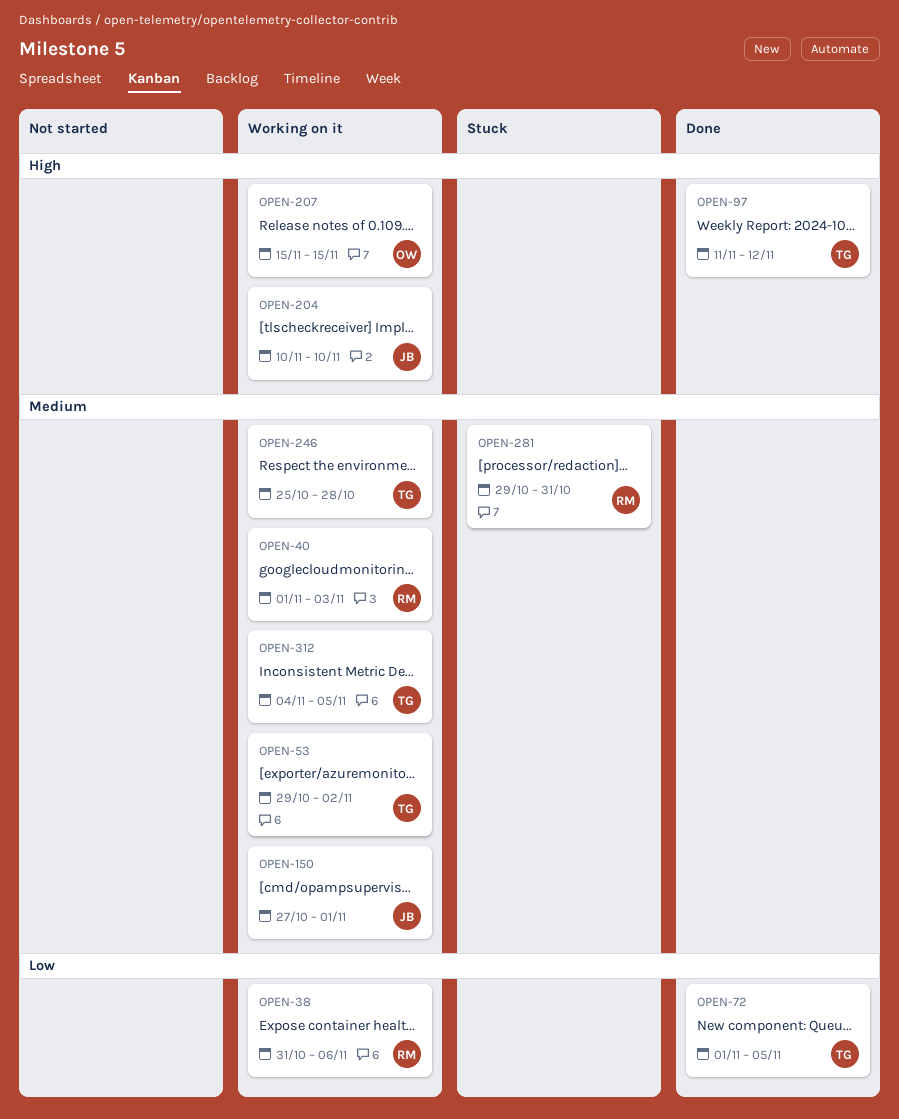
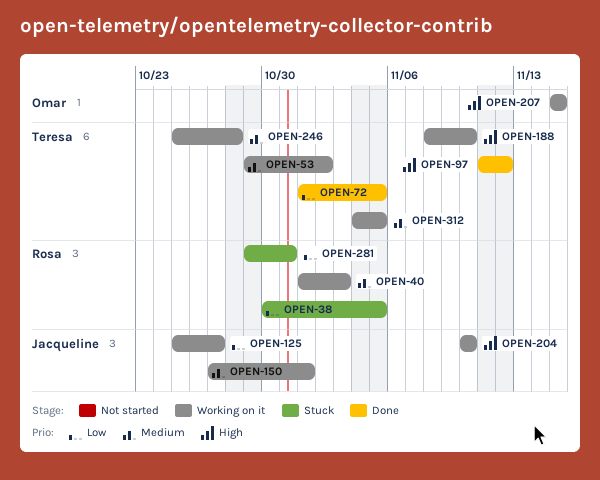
OPEN-38, status: Working on it -> Stuck
OPEN-38, start: Oct 31 -> Oct 30
OPEN-38, due: Nov 6 -> Nov 5
OPEN-125: none -> present
OPEN-188: none -> present
OPEN-281, priority: Medium -> Low

